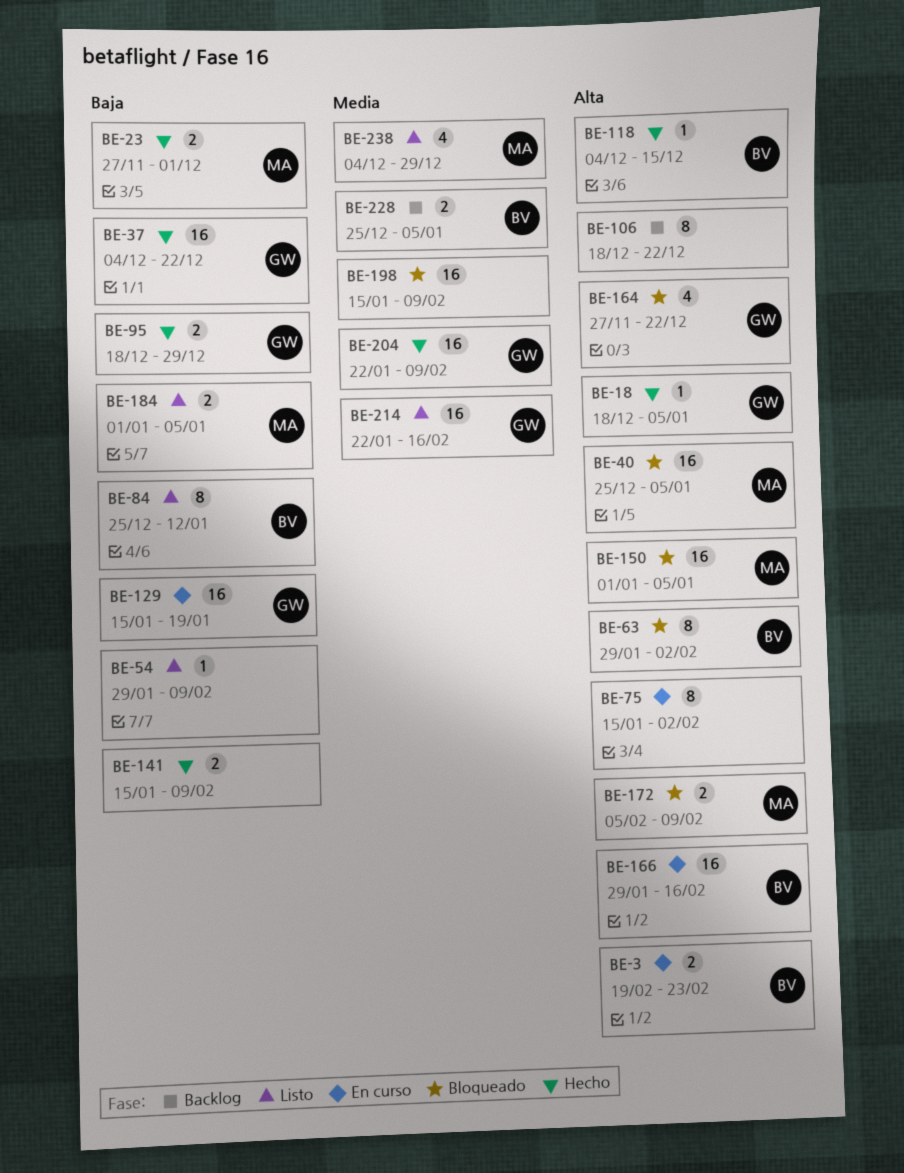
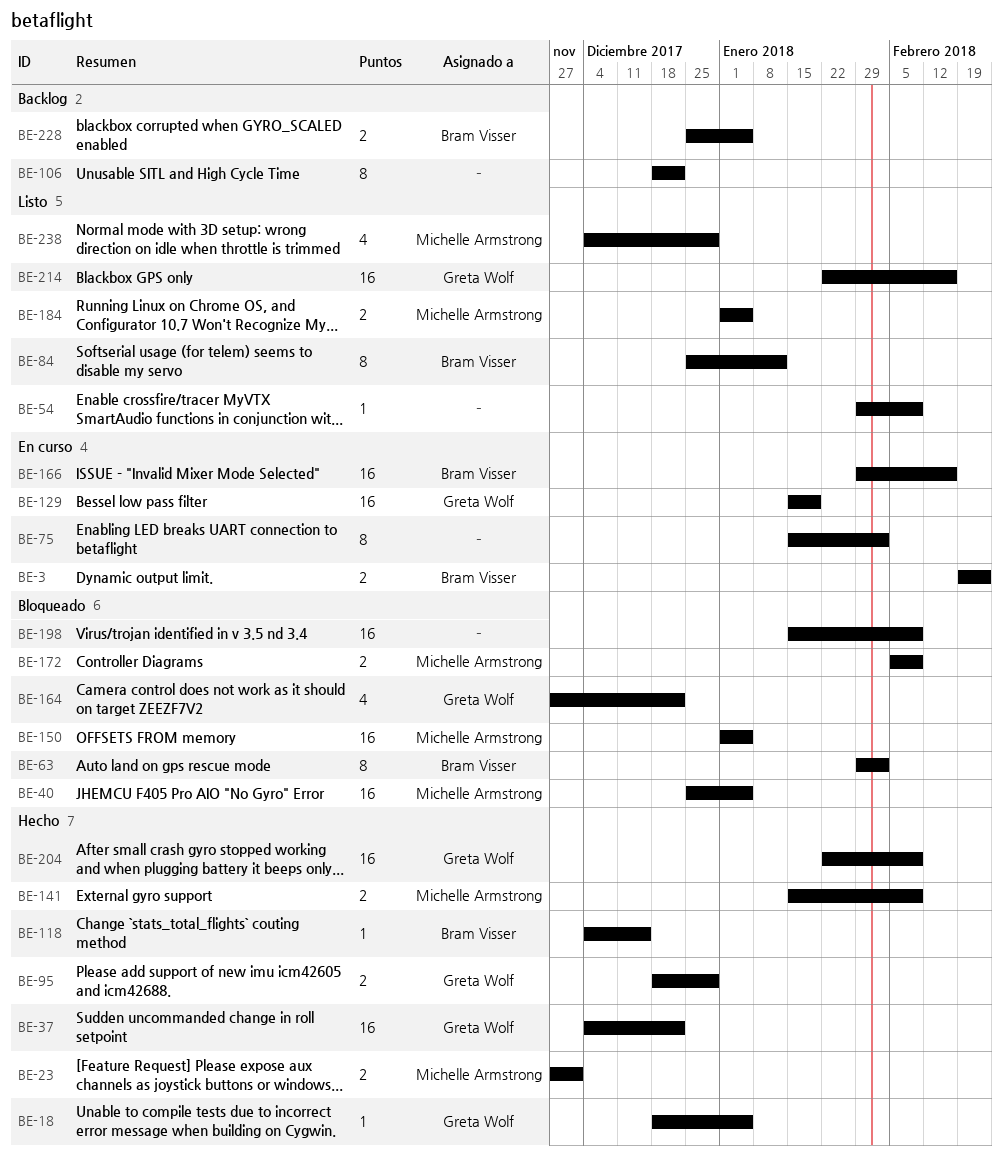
BE-141, owner: none -> Michelle Armstrong

